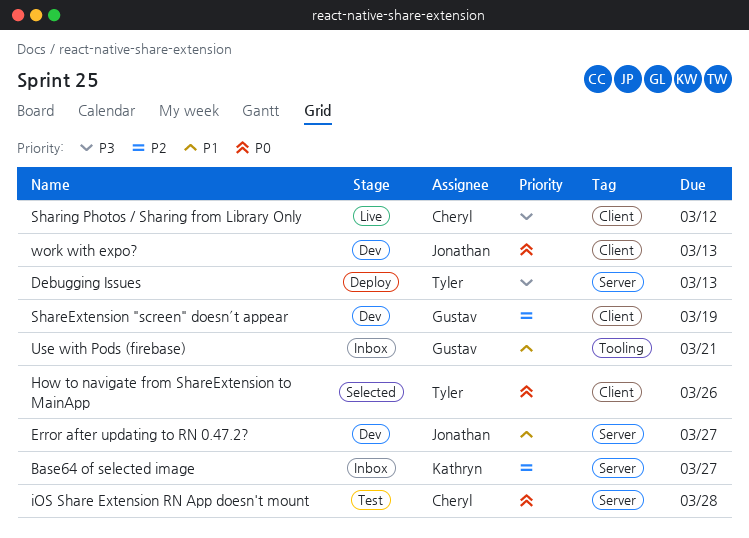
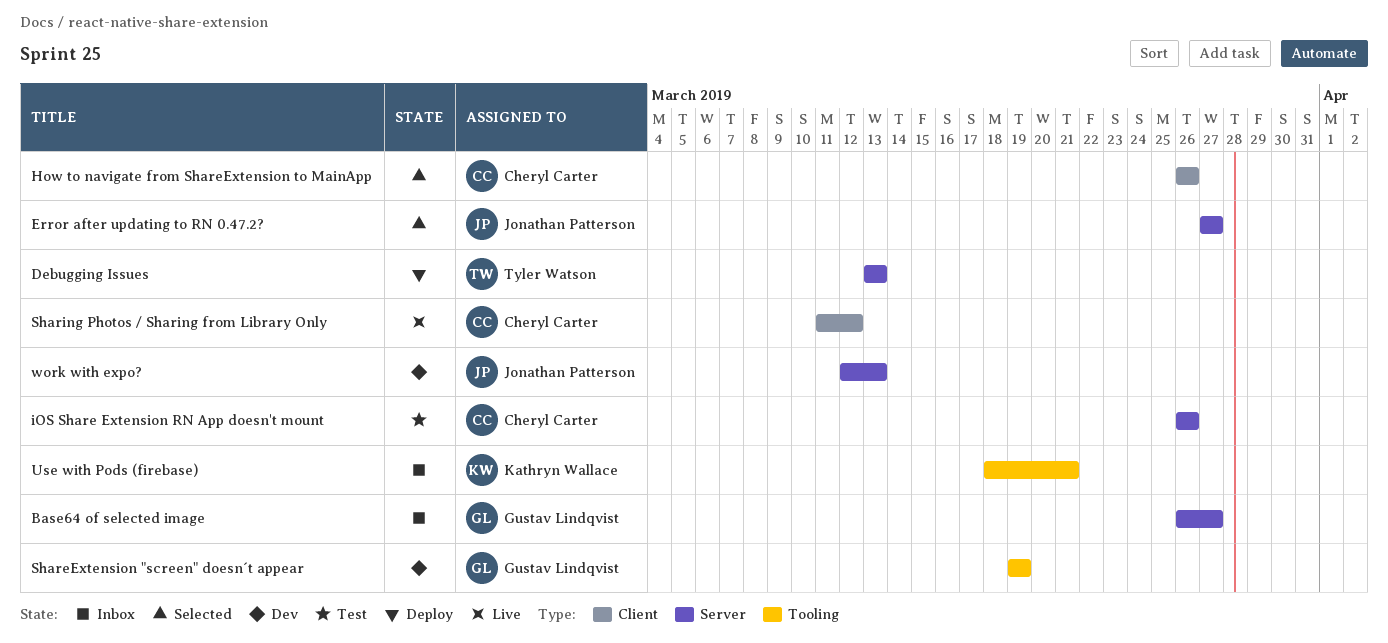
Base64 of selected image, owner: Kathryn Wallace -> Gustav Lindqvist
Error after updating to RN 0.47.2?, status: Dev -> Selected
How to navigate from ShareExtension to MainApp, owner: Tyler Watson -> Cheryl Carter
iOS Share Extension RN App doesn't mount, due: Mar 28 -> Mar 26
ShareExtension "screen" doesn´t appear, label: Client -> Tooling
Use with Pods (firebase), owner: Gustav Lindqvist -> Kathryn Wallace
work with expo?, label: Client -> Server

